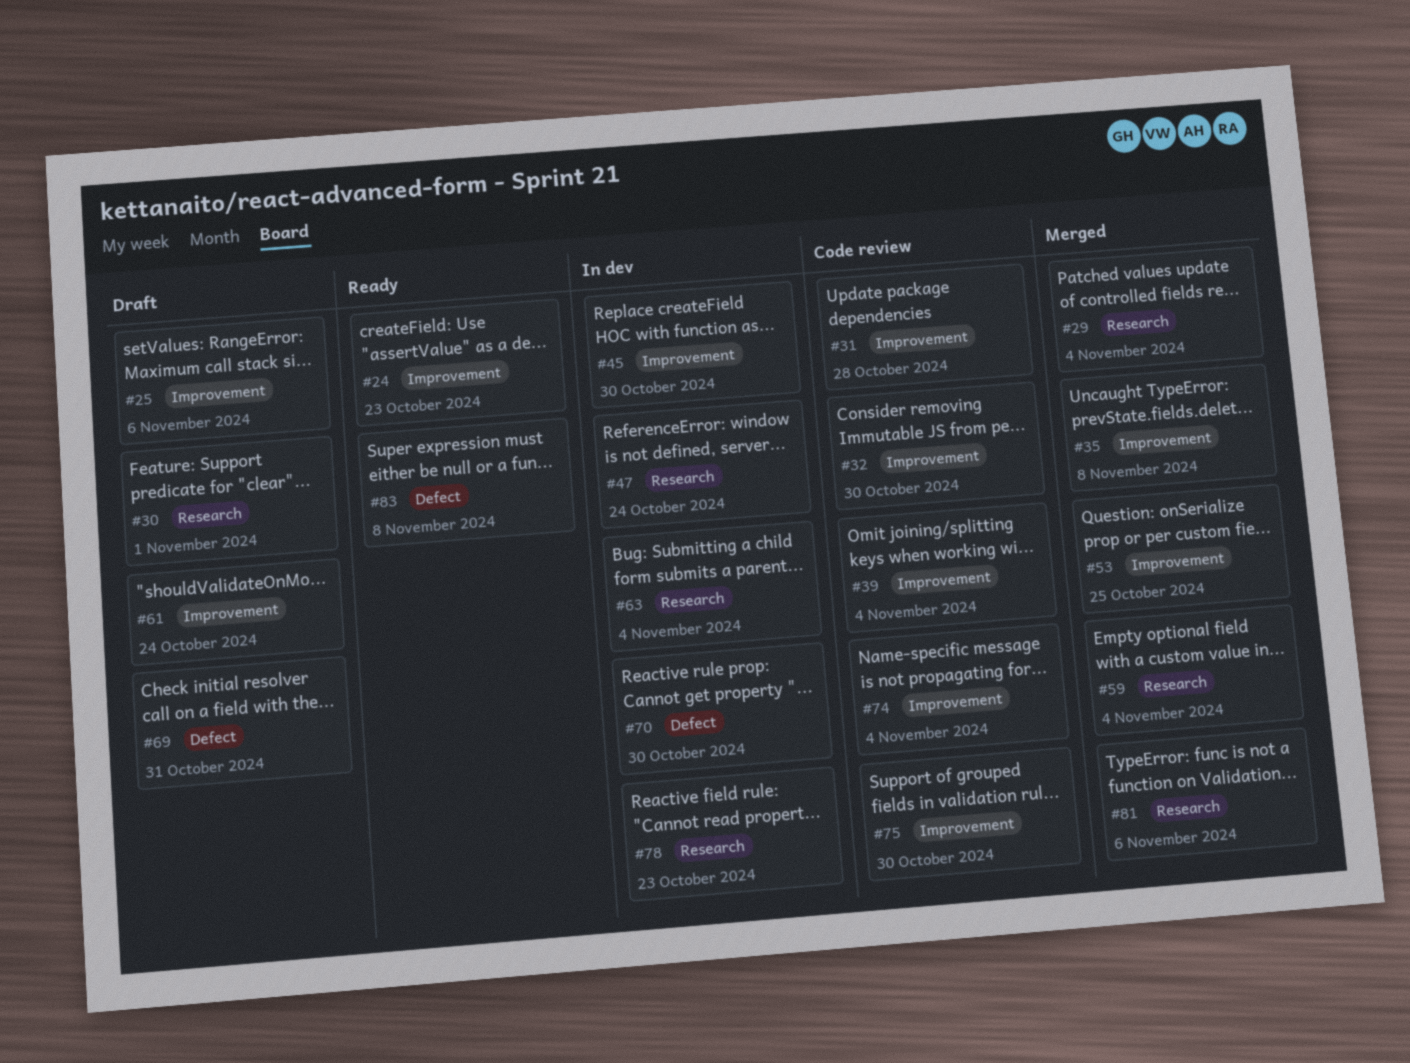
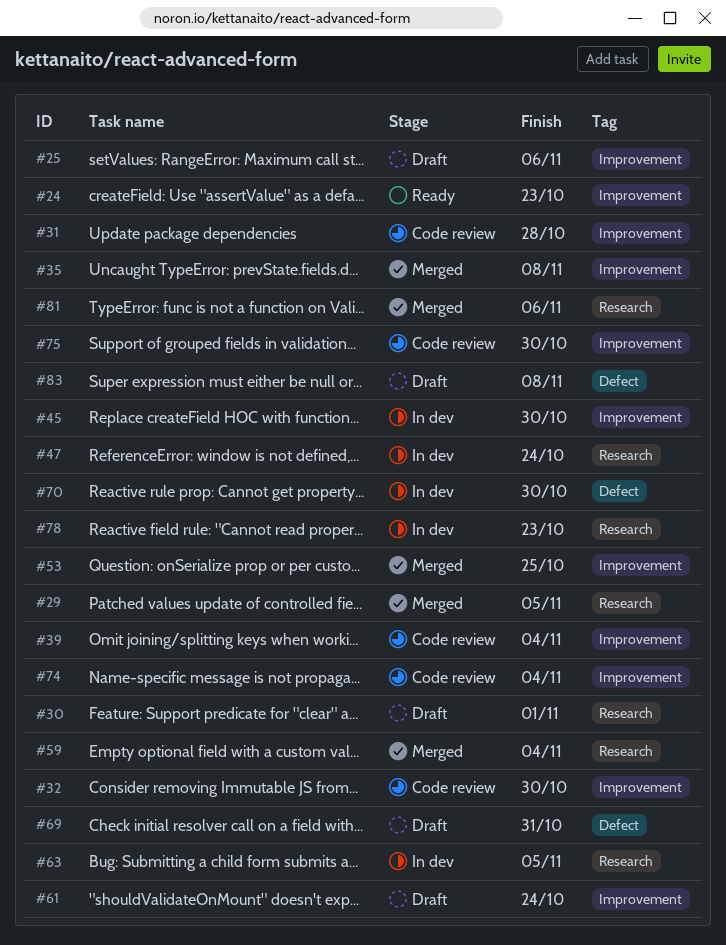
#29, due: Nov 4 -> Nov 5
#63, due: Nov 4 -> Nov 5
#83, status: Ready -> Draft

